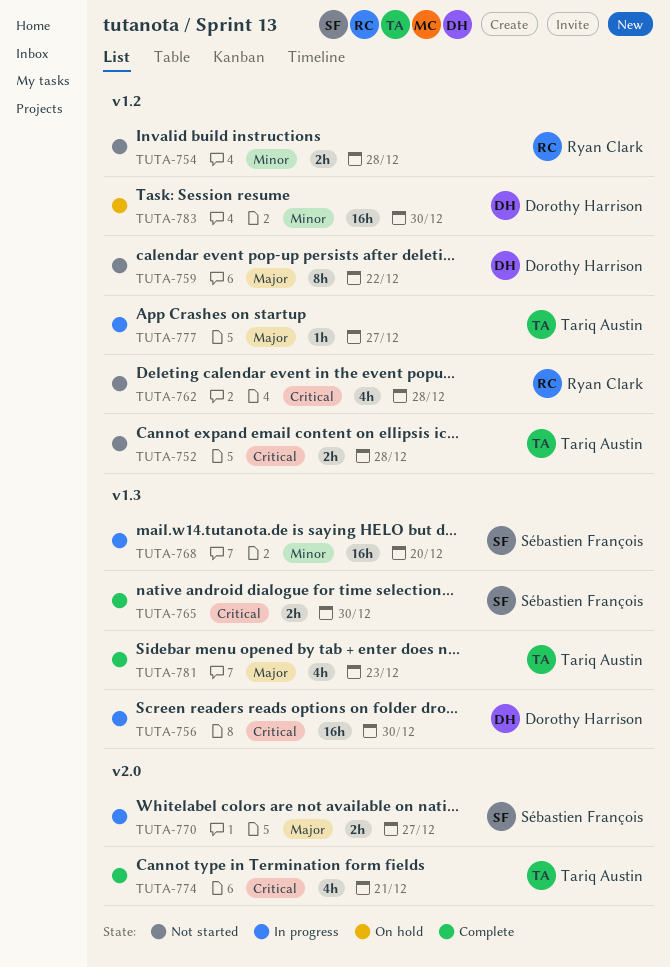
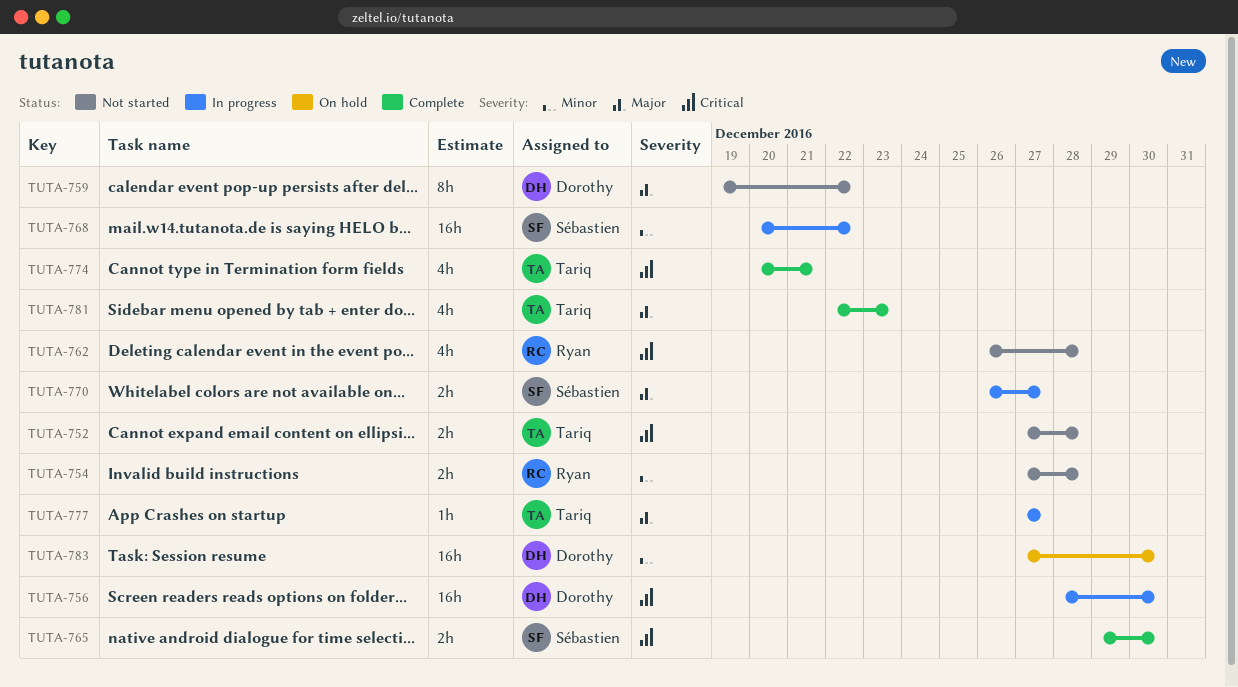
TUTA-768, due: Dec 20 -> Dec 22

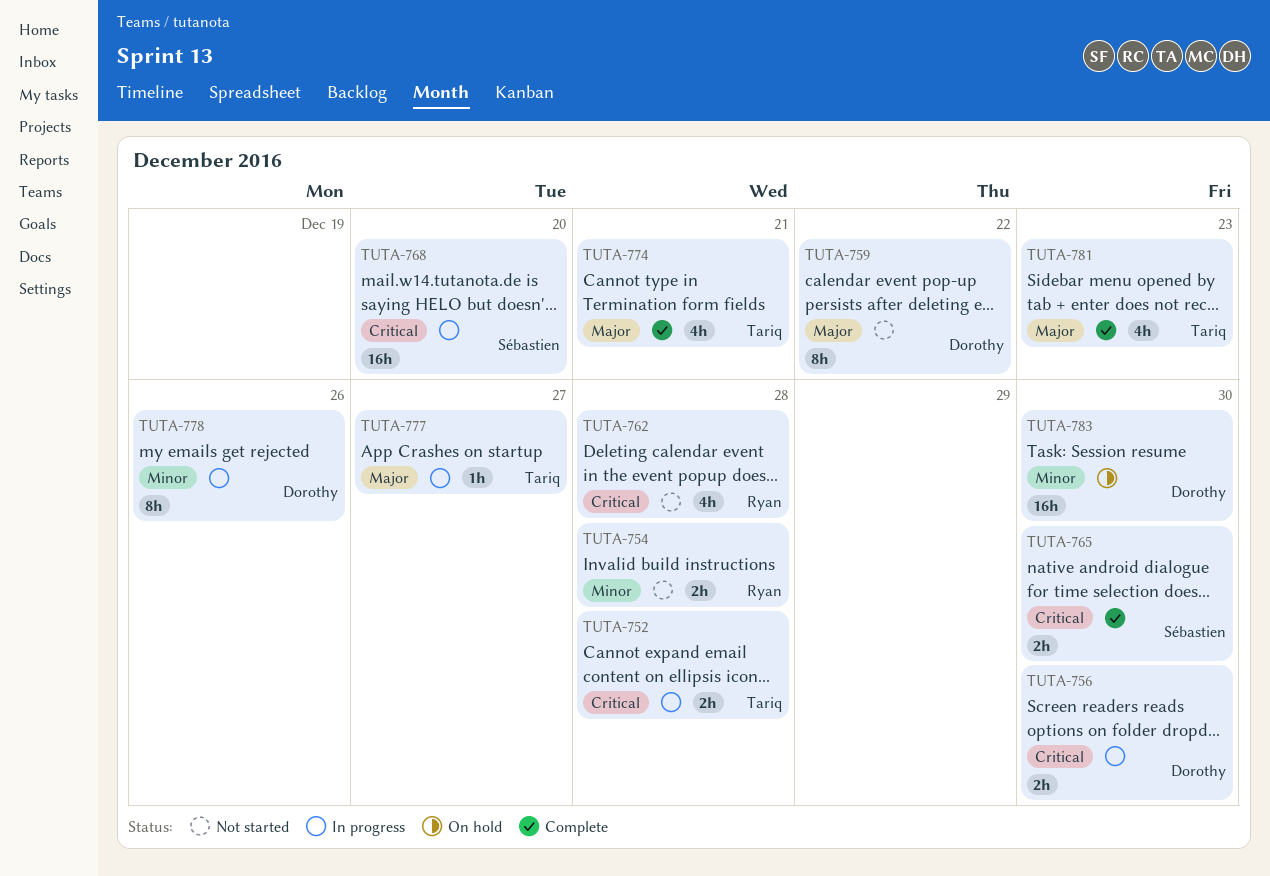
TUTA-752, status: Not started -> In progress
TUTA-756, estimate: 16h -> 2h
TUTA-768, priority: Minor -> Critical
TUTA-768, due: Dec 22 -> Dec 20
TUTA-770: present -> none
TUTA-774, priority: Critical -> Major
TUTA-778: none -> present

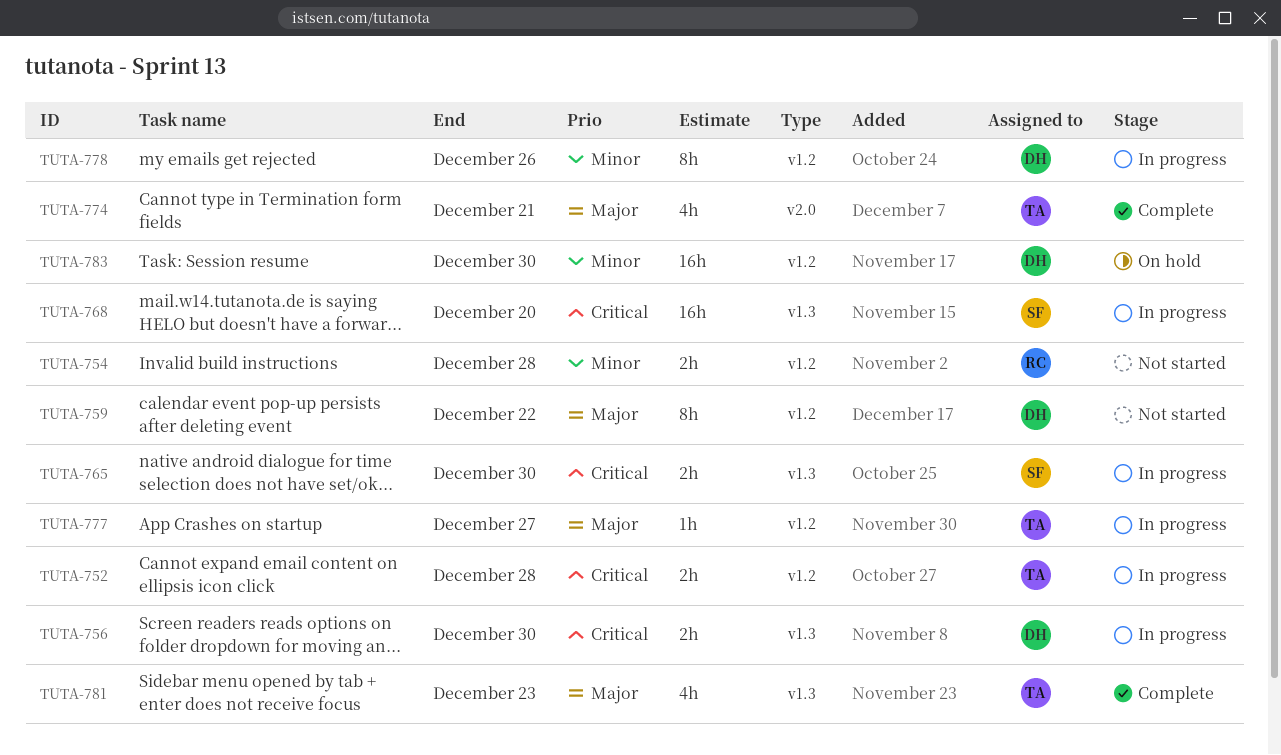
TUTA-762: present -> none
TUTA-765, status: Complete -> In progress

